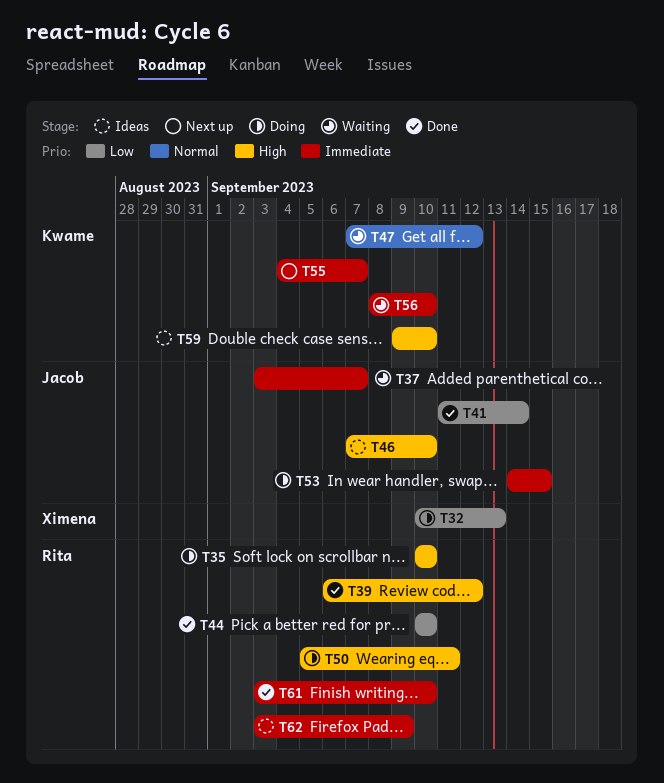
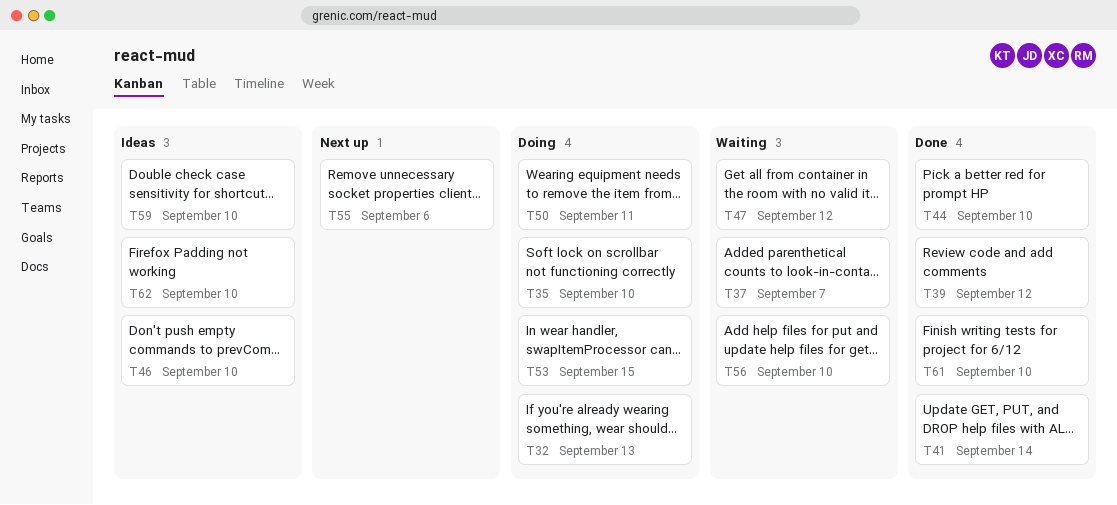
T55, due: Sep 7 -> Sep 6
T62, due: Sep 9 -> Sep 10

